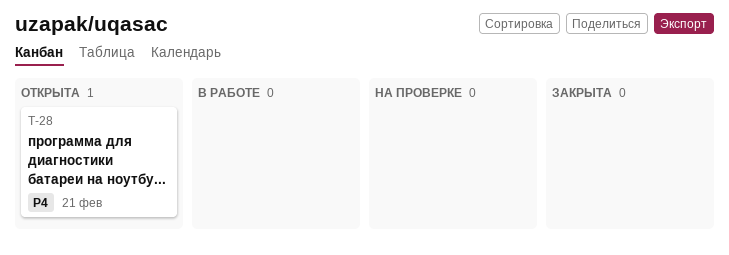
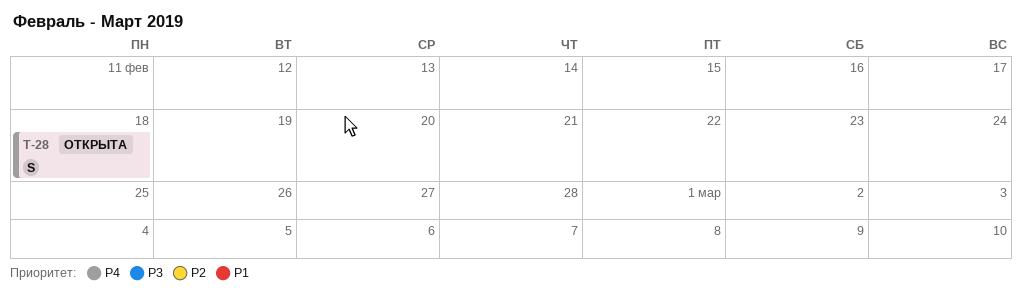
T-28, due: Feb 21 -> Feb 18

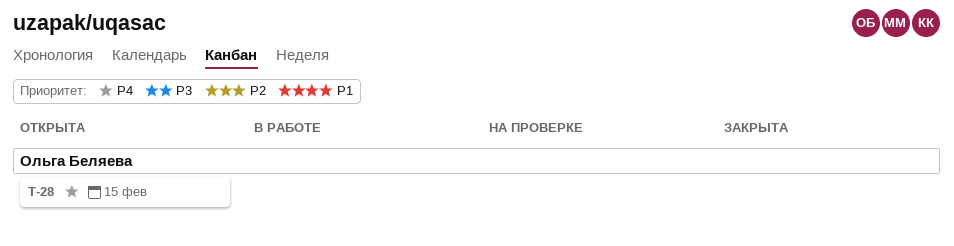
T-28, due: Feb 18 -> Feb 15

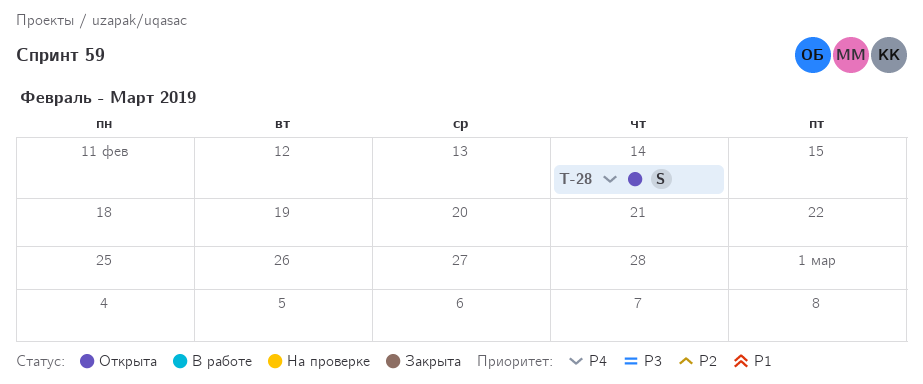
T-28, due: Feb 15 -> Feb 14

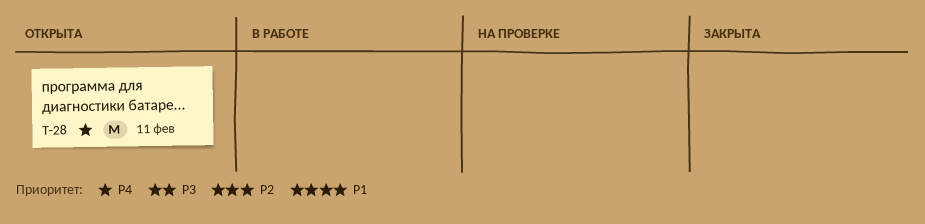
T-28, estimate: S -> M
T-28, due: Feb 14 -> Feb 11

